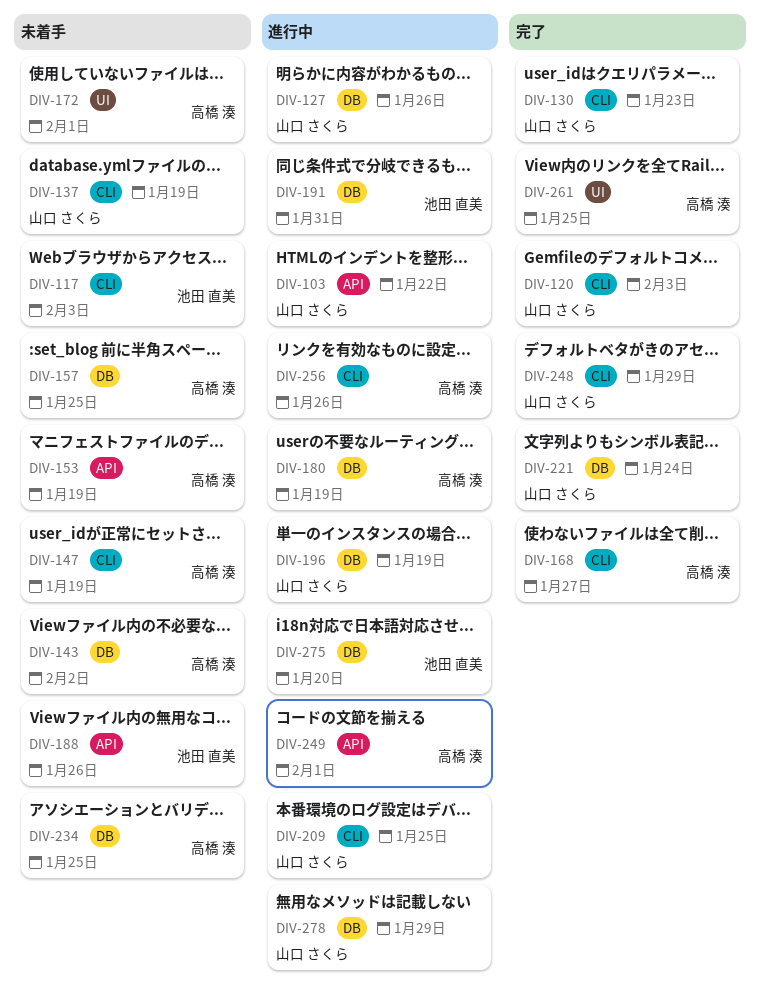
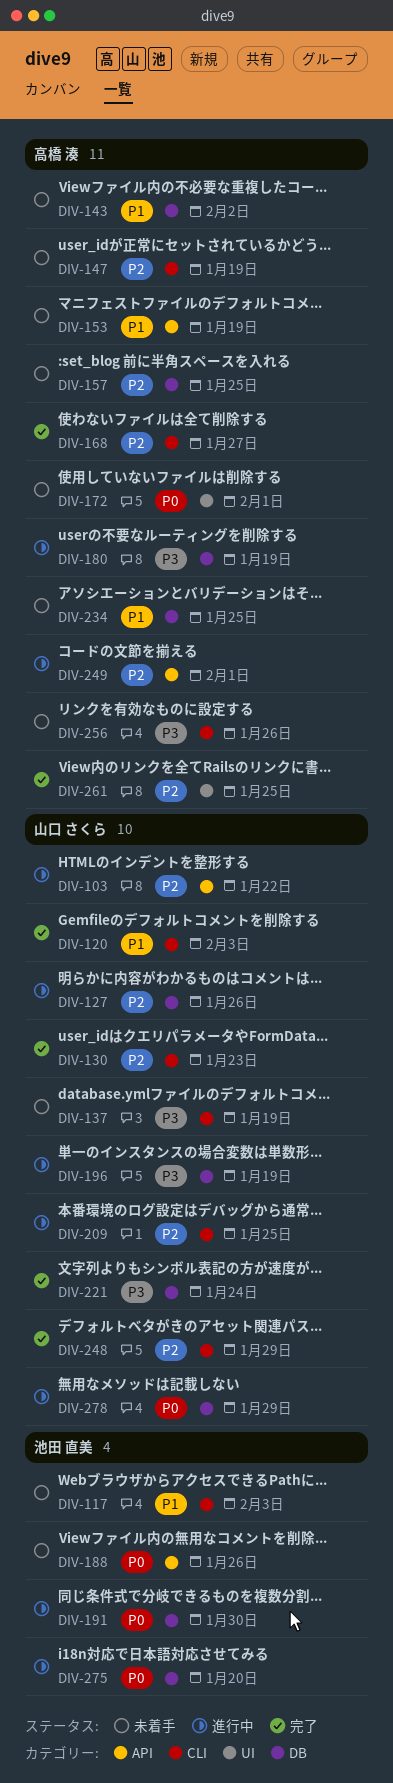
DIV-191, due: Jan 31 -> Jan 30
DIV-256, status: 進行中 -> 未着手

